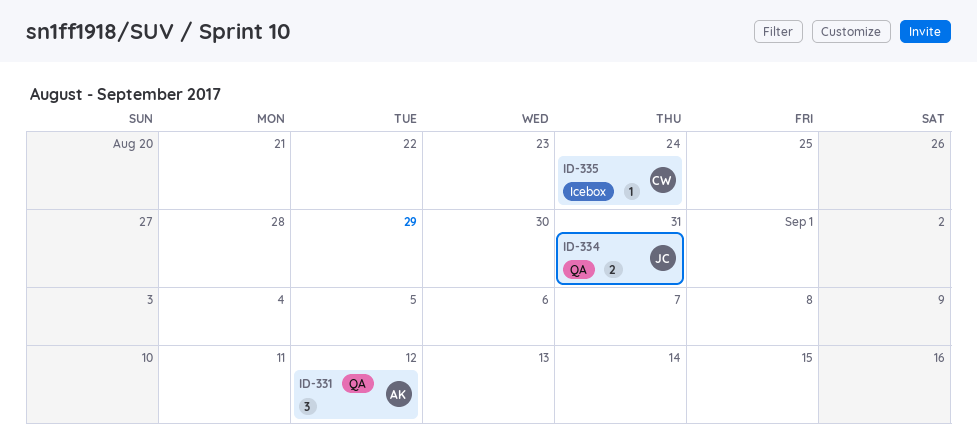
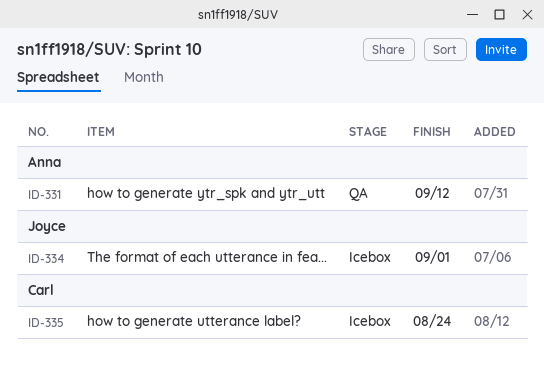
ID-334, status: QA -> Icebox
ID-334, due: Aug 31 -> Sep 1

